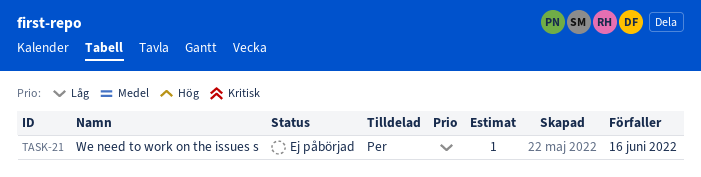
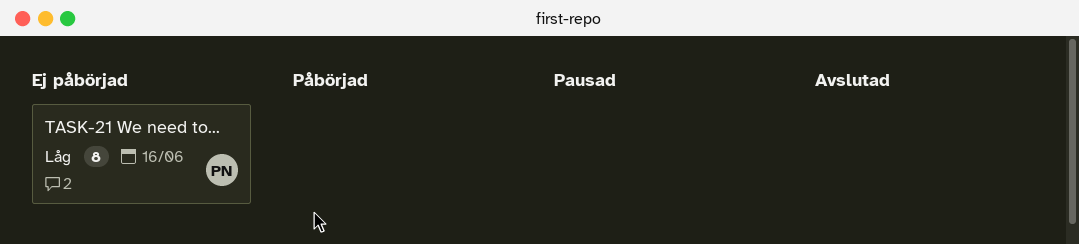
TASK-21, estimate: 1 -> 8

